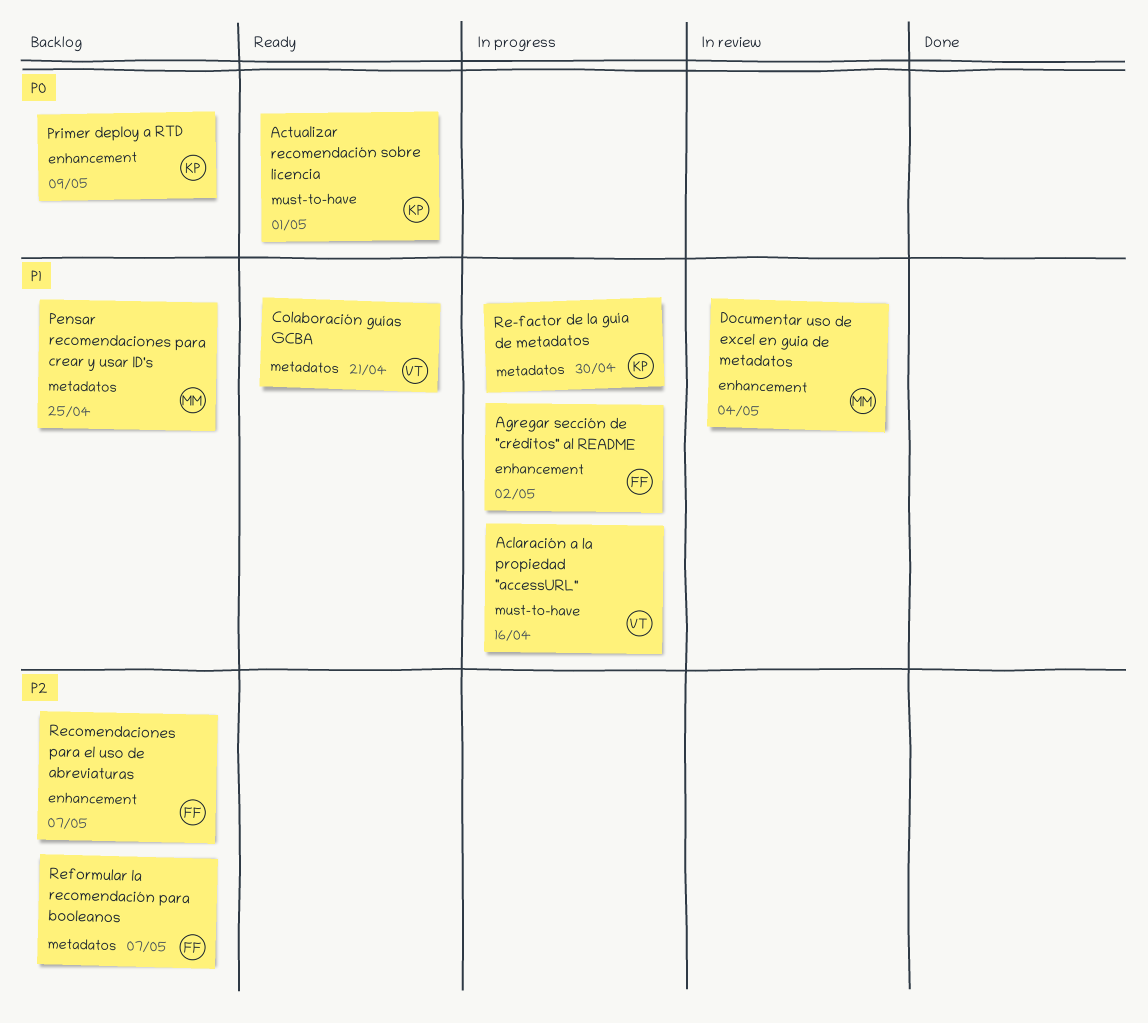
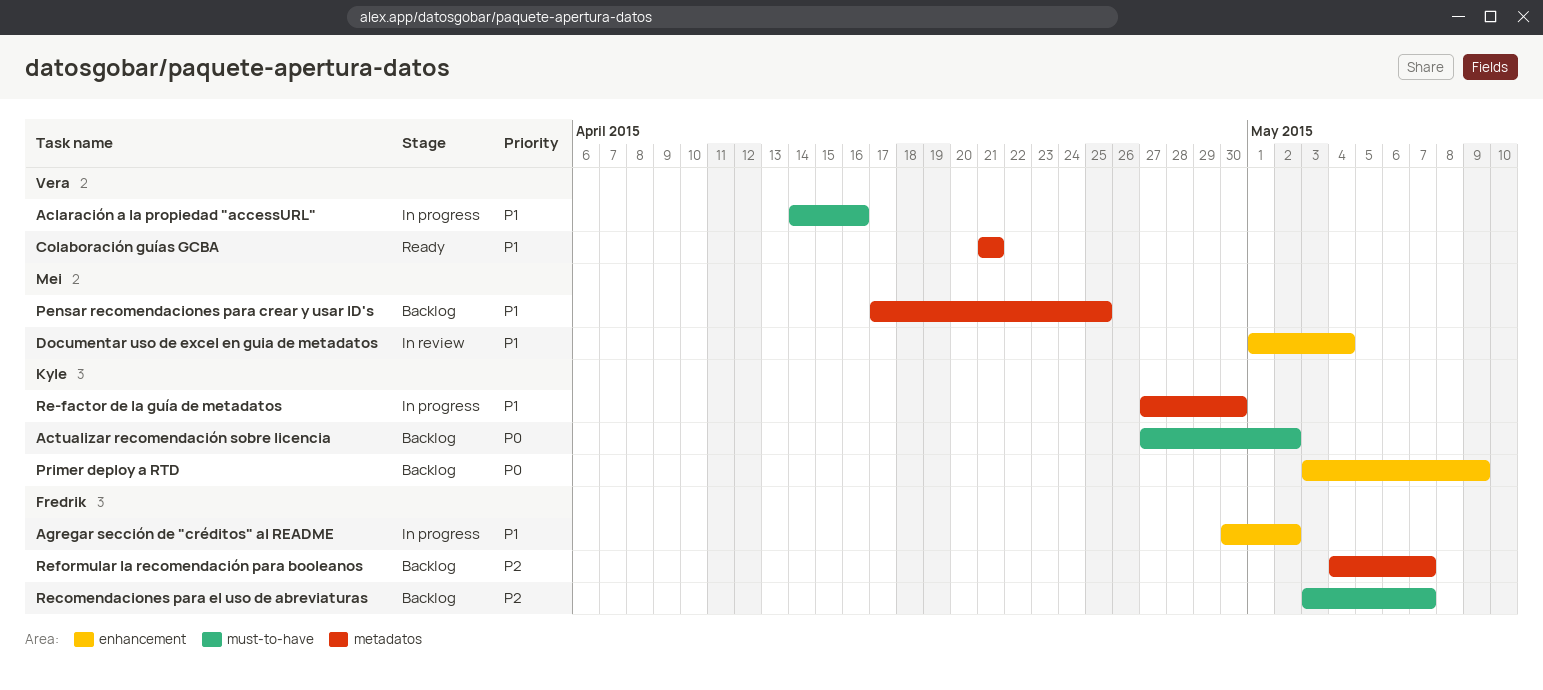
Actualizar recomendación sobre licencia, status: Ready -> Backlog
Actualizar recomendación sobre licencia, due: May 1 -> May 2
Recomendaciones para el uso de abreviaturas, label: enhancement -> must-to-have

